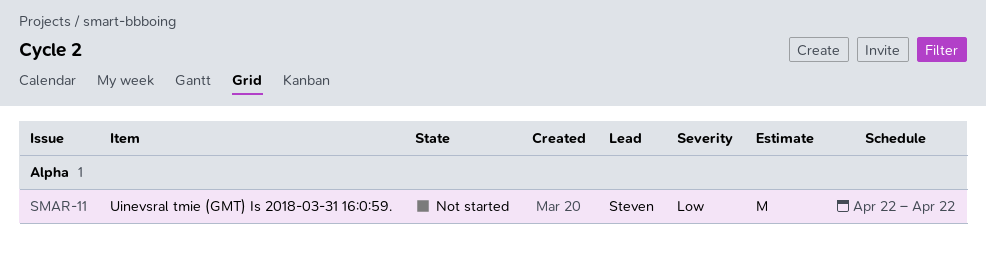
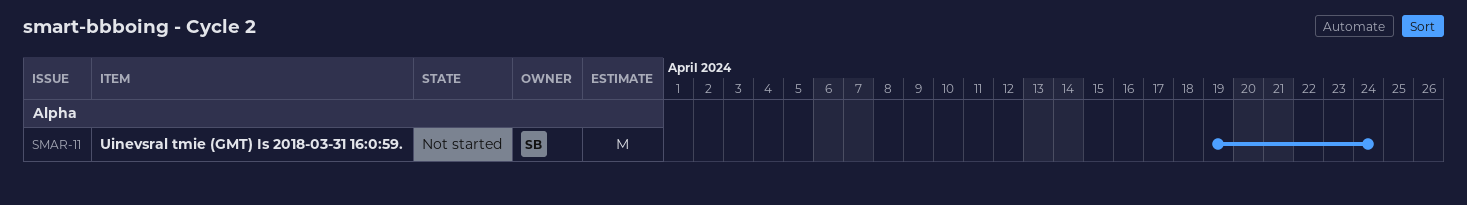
SMAR-11, start: Apr 22 -> Apr 19
SMAR-11, due: Apr 22 -> Apr 24

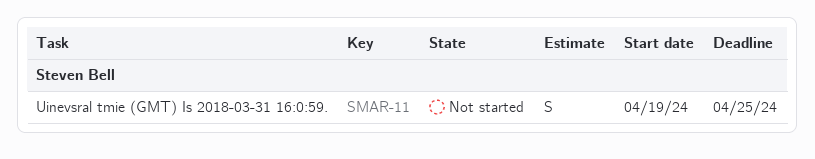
SMAR-11, estimate: M -> S
SMAR-11, due: Apr 24 -> Apr 25

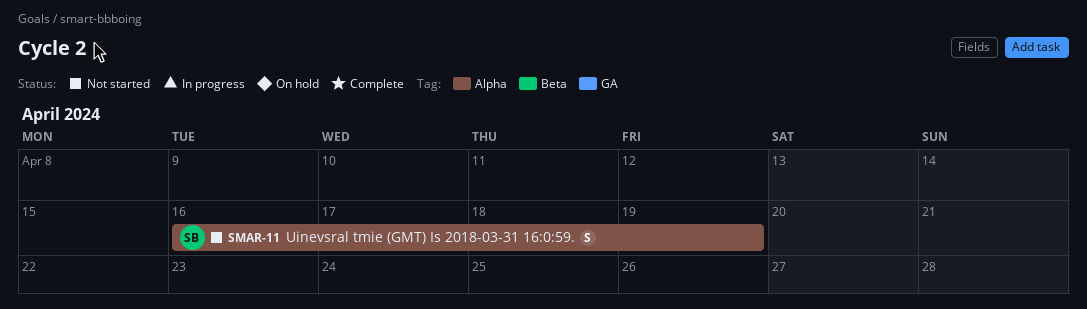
SMAR-11, start: Apr 19 -> Apr 16
SMAR-11, due: Apr 25 -> Apr 19

